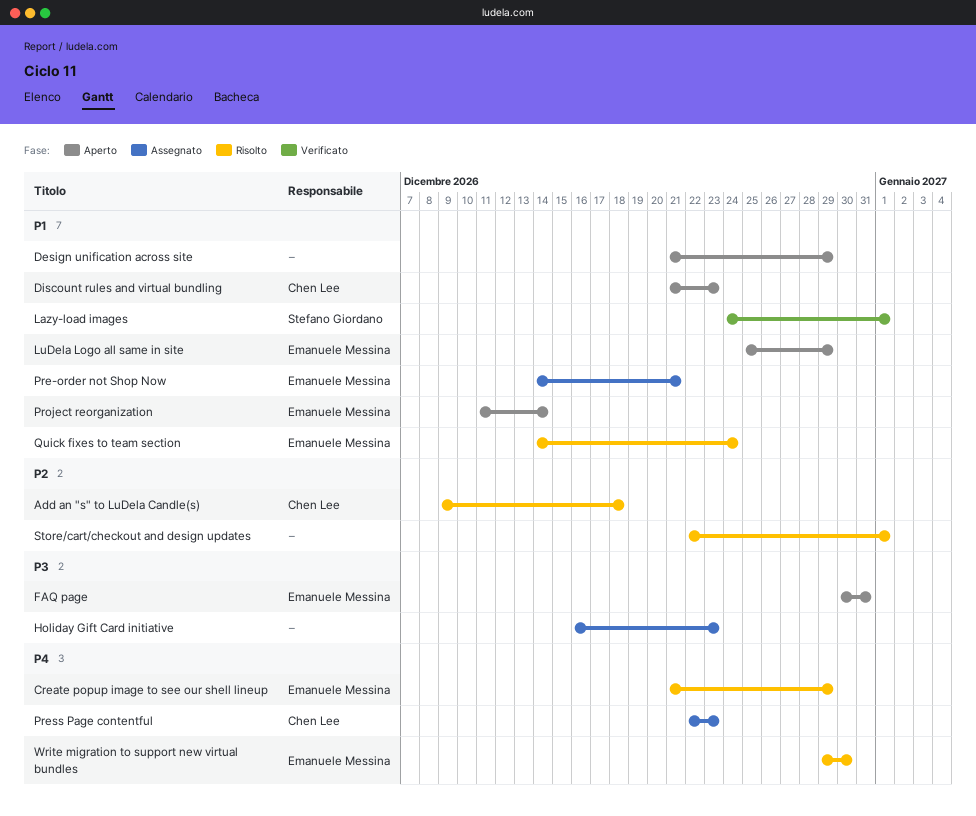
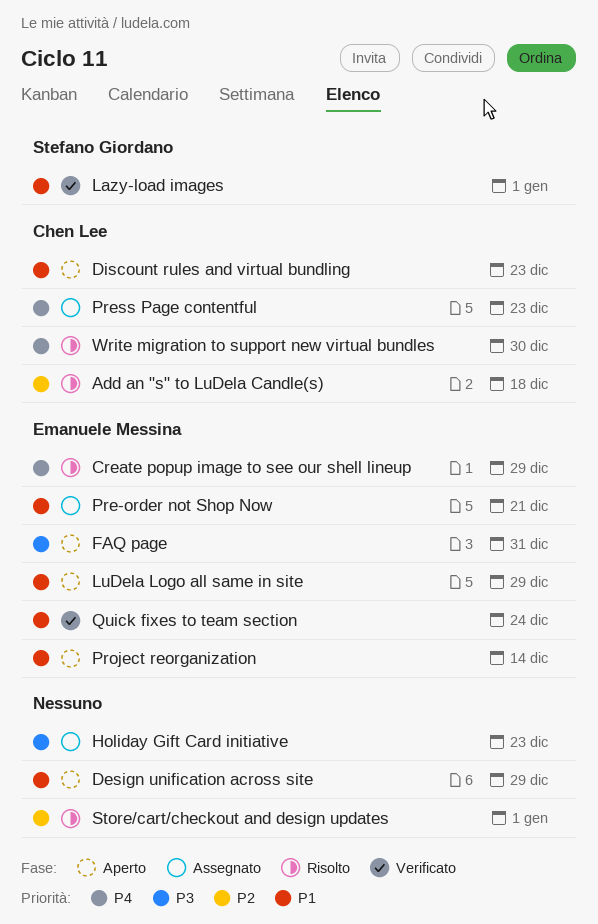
Quick fixes to team section, status: Risolto -> Verificato
Write migration to support new virtual bundles, owner: Emanuele Messina -> Chen Lee

